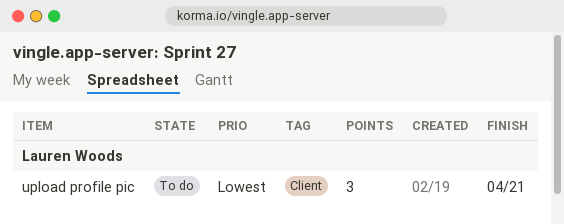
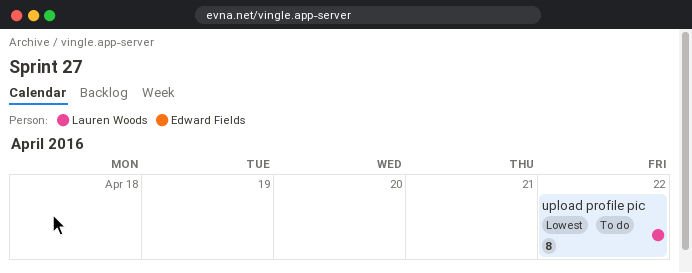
upload profile pic, estimate: 3 -> 8
upload profile pic, due: Apr 21 -> Apr 22

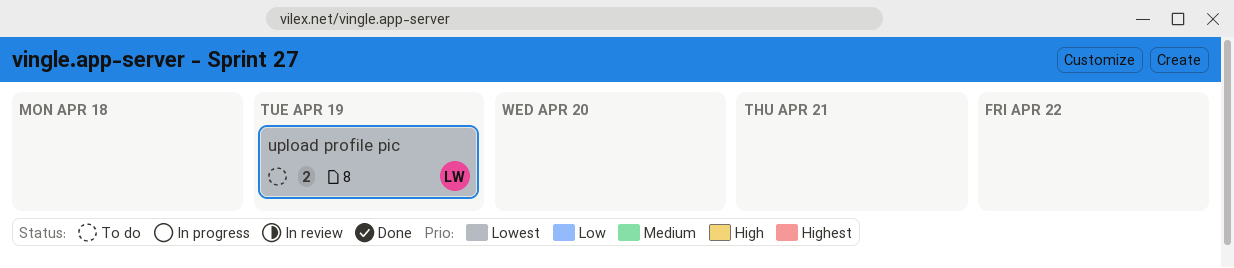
upload profile pic, estimate: 8 -> 2
upload profile pic, due: Apr 22 -> Apr 19

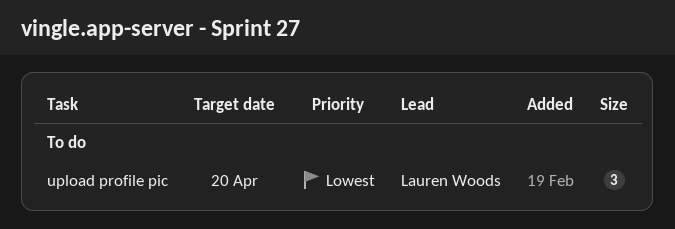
upload profile pic, estimate: 2 -> 3
upload profile pic, due: Apr 19 -> Apr 20

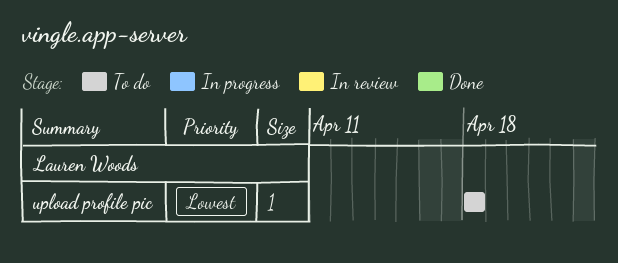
upload profile pic, estimate: 3 -> 1
upload profile pic, due: Apr 20 -> Apr 18

